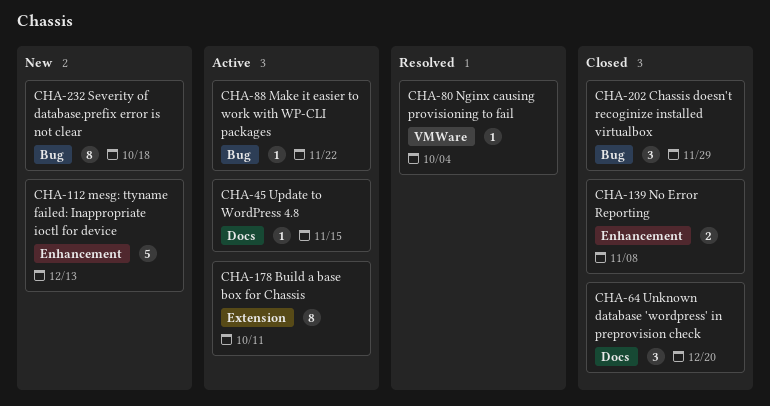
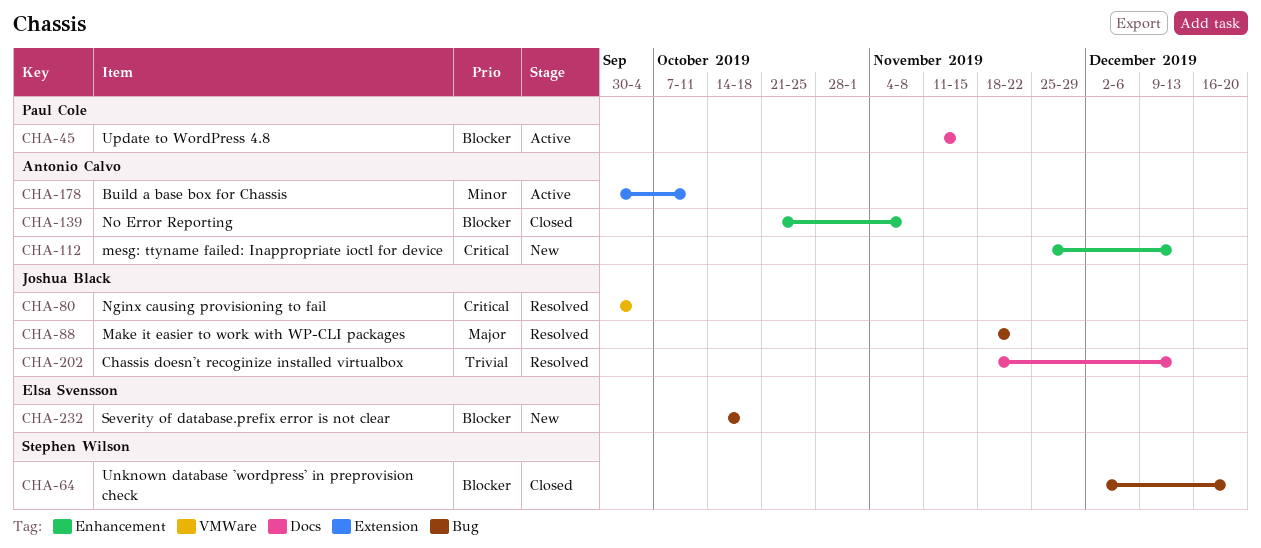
CHA-64, label: Docs -> Bug
CHA-88, status: Active -> Resolved
CHA-202, status: Closed -> Resolved
CHA-202, label: Bug -> Docs
CHA-202, due: Nov 29 -> Dec 13

